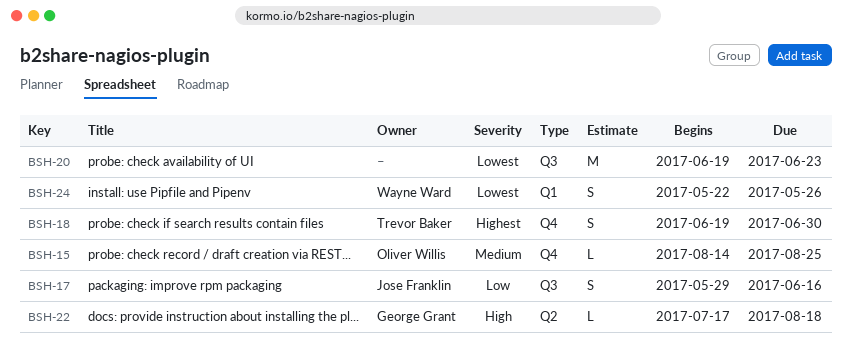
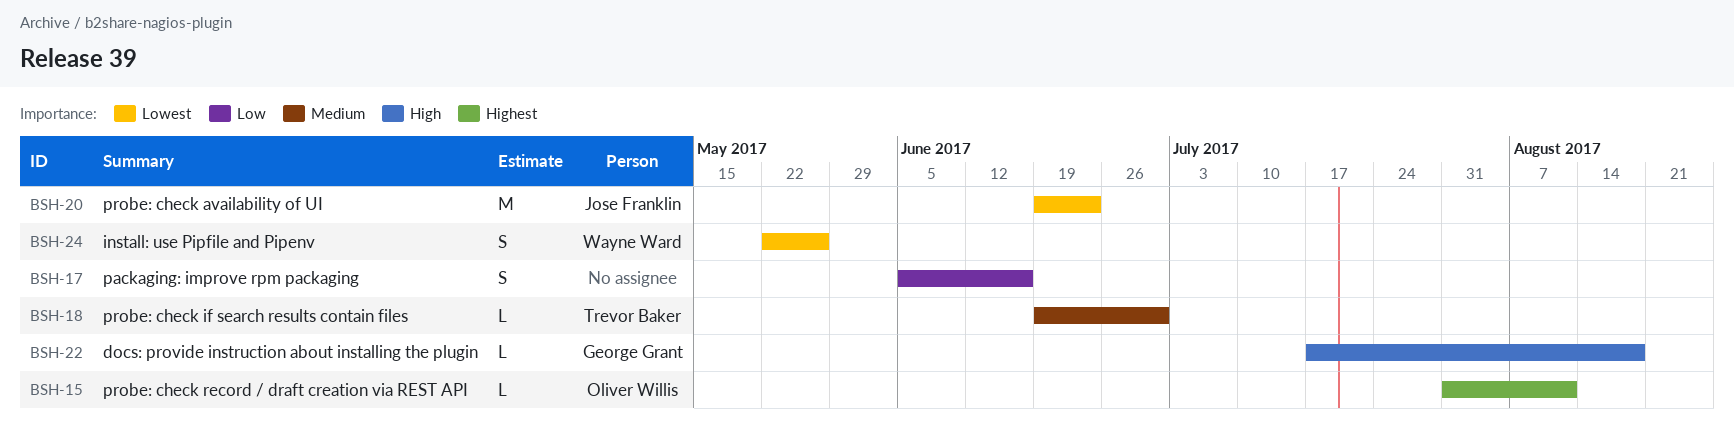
BSH-15, priority: Medium -> Highest
BSH-15, start: Aug 14 -> Jul 31
BSH-15, due: Aug 25 -> Aug 11
BSH-17, owner: Jose Franklin -> none
BSH-17, start: May 29 -> Jun 5
BSH-18, priority: Highest -> Medium
BSH-18, estimate: S -> L
BSH-20, owner: none -> Jose Franklin

